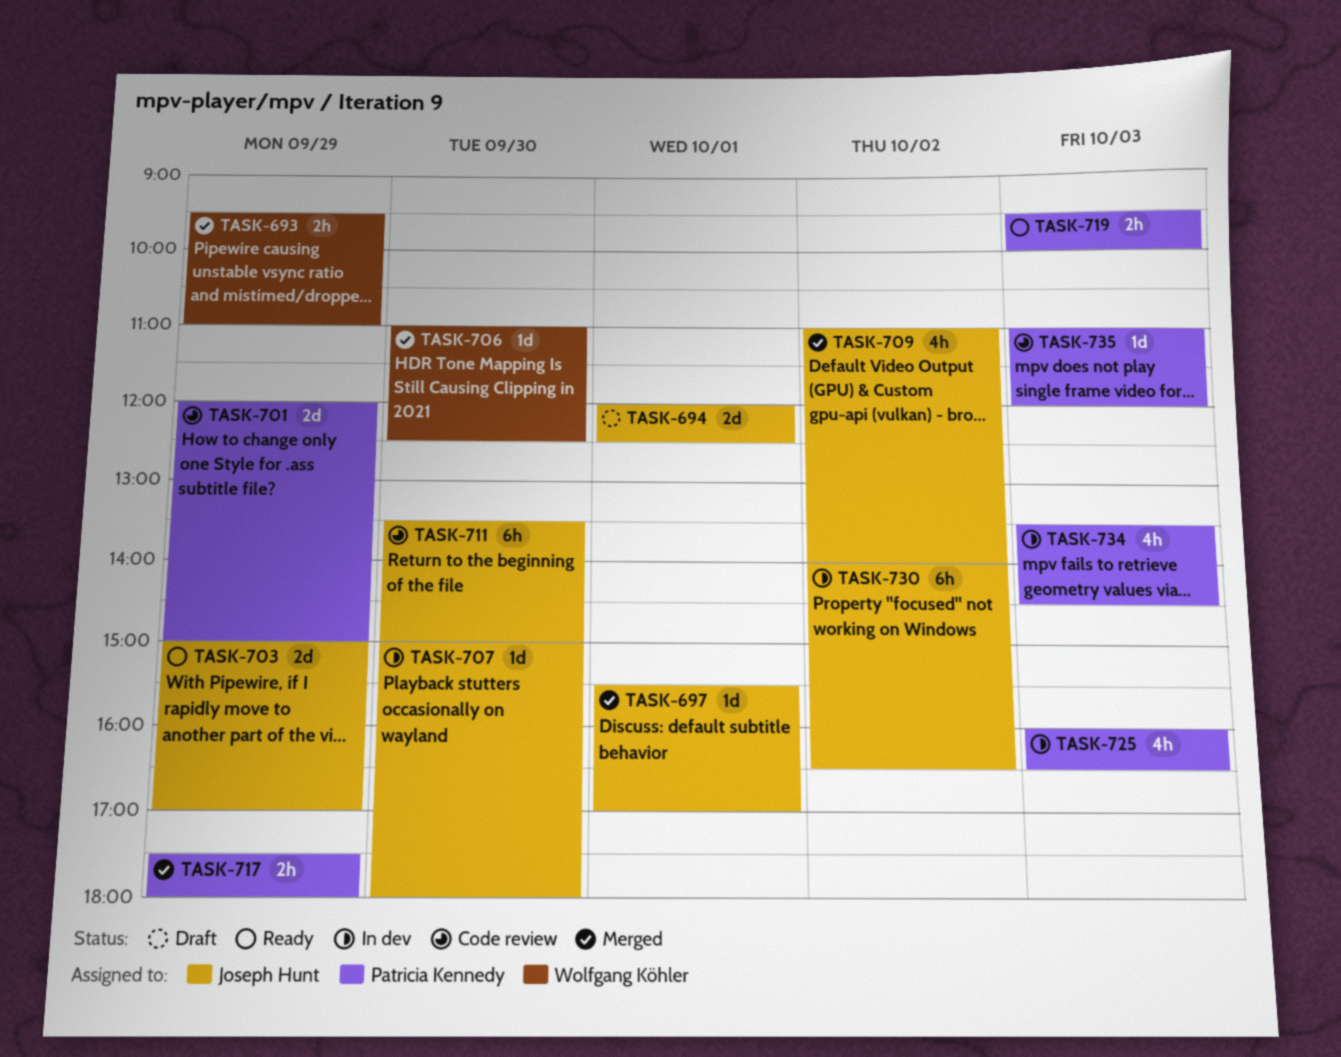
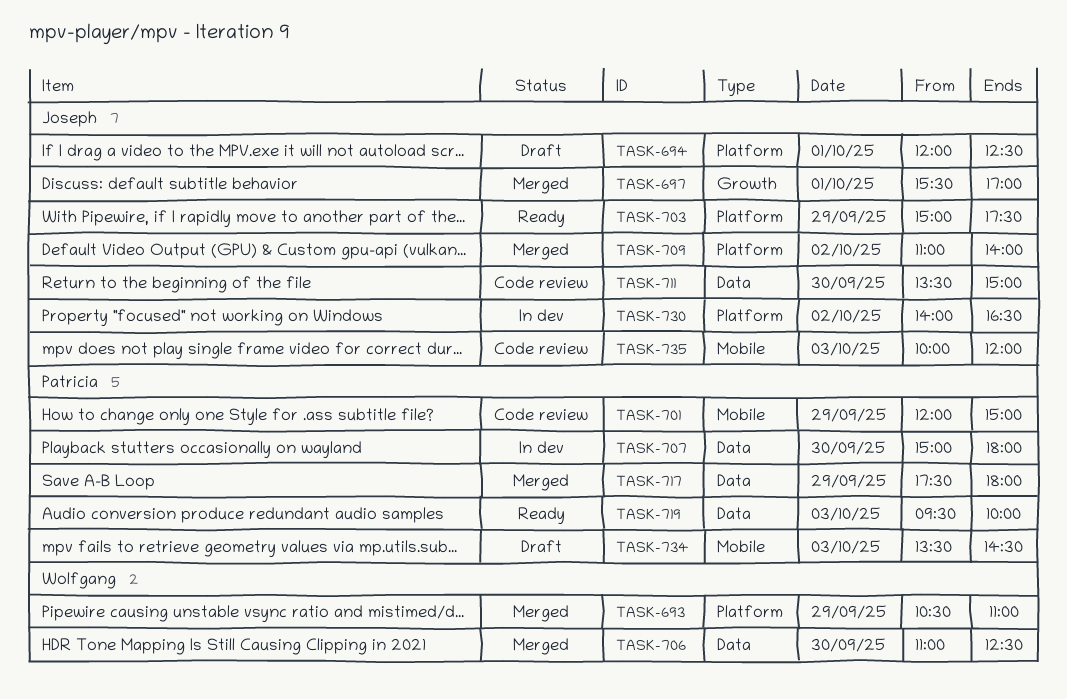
TASK-693, begins: 09:30 -> 10:30
TASK-703, ends: 17:00 -> 17:30
TASK-707, owner: Joseph Hunt -> Patricia Kennedy
TASK-725: present -> none
TASK-734, status: In dev -> Draft
TASK-735, owner: Patricia Kennedy -> Joseph Hunt
TASK-735, begins: 11:00 -> 10:00

